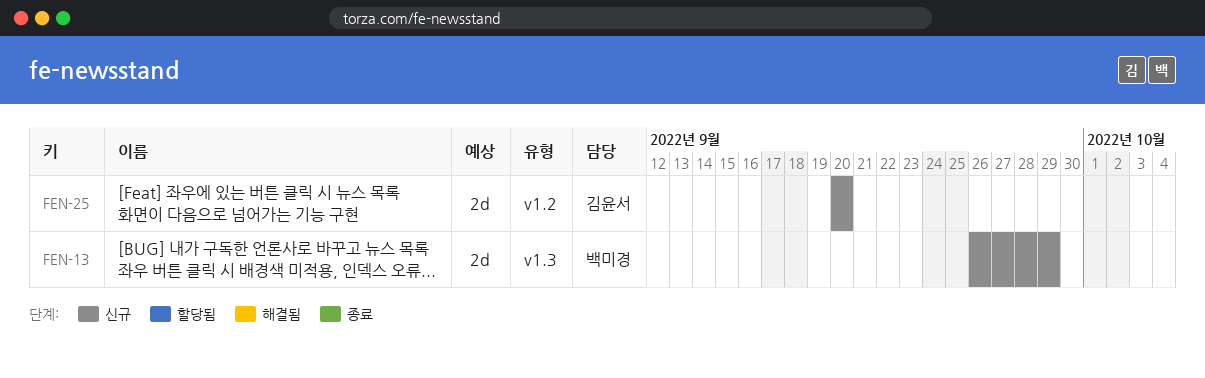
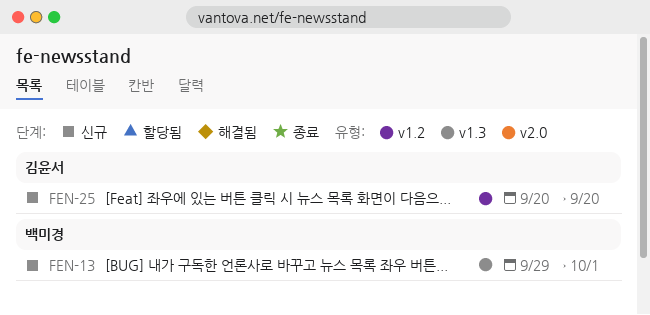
FEN-13, start: Sep 26 -> Sep 29
FEN-13, due: Sep 29 -> Oct 1

